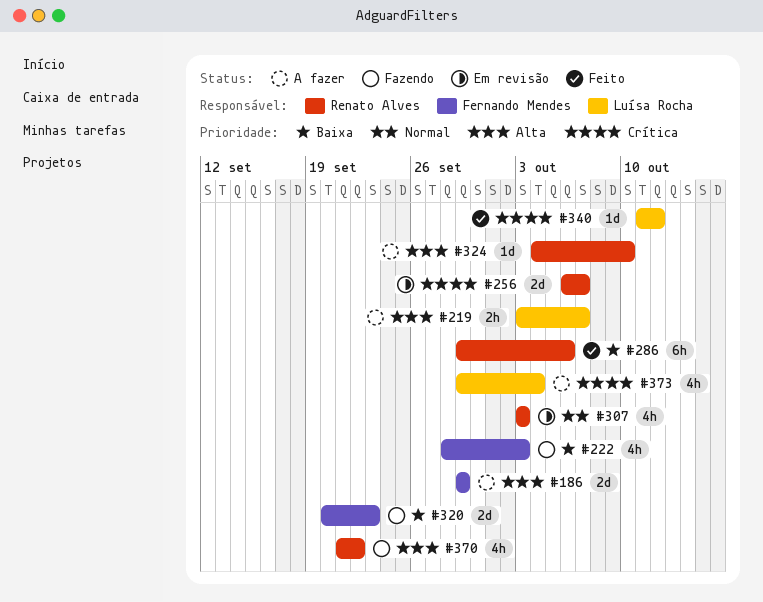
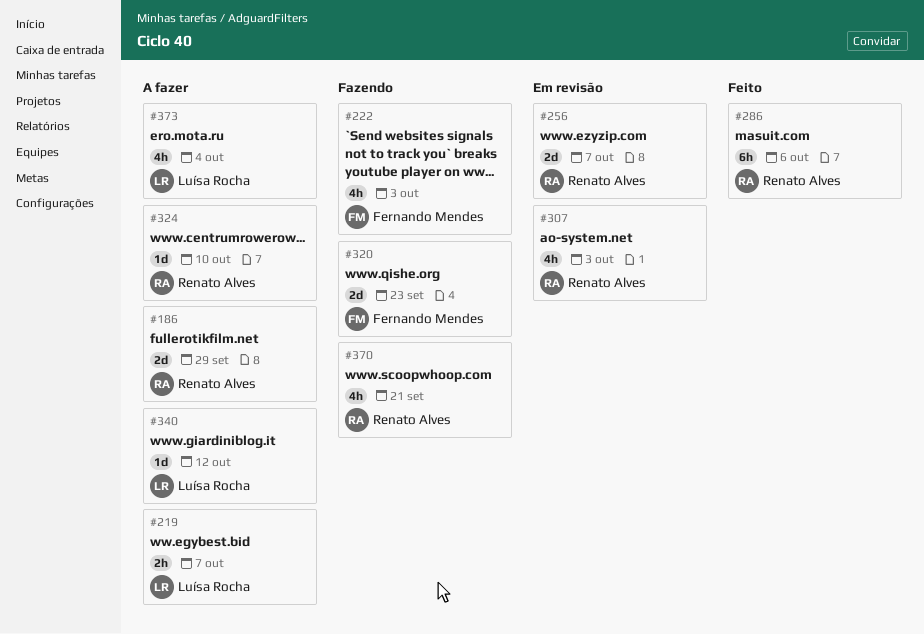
#186, owner: Fernando Mendes -> Renato Alves
#340, status: Feito -> A fazer
#370, due: Sep 22 -> Sep 21

